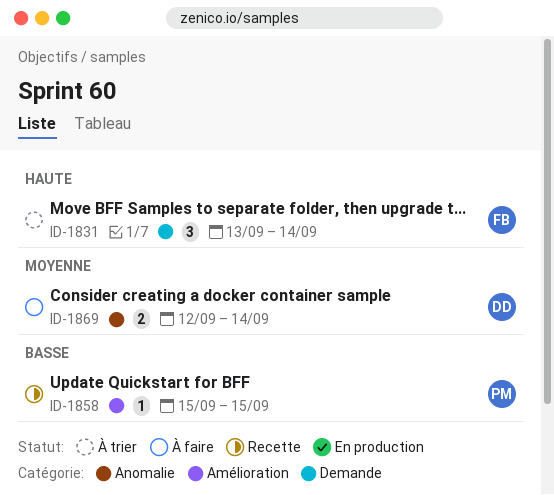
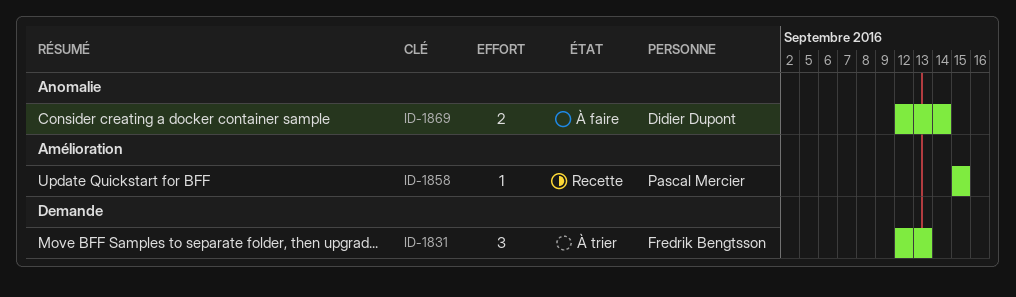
ID-1831, start: Sep 13 -> Sep 12
ID-1831, due: Sep 14 -> Sep 13

